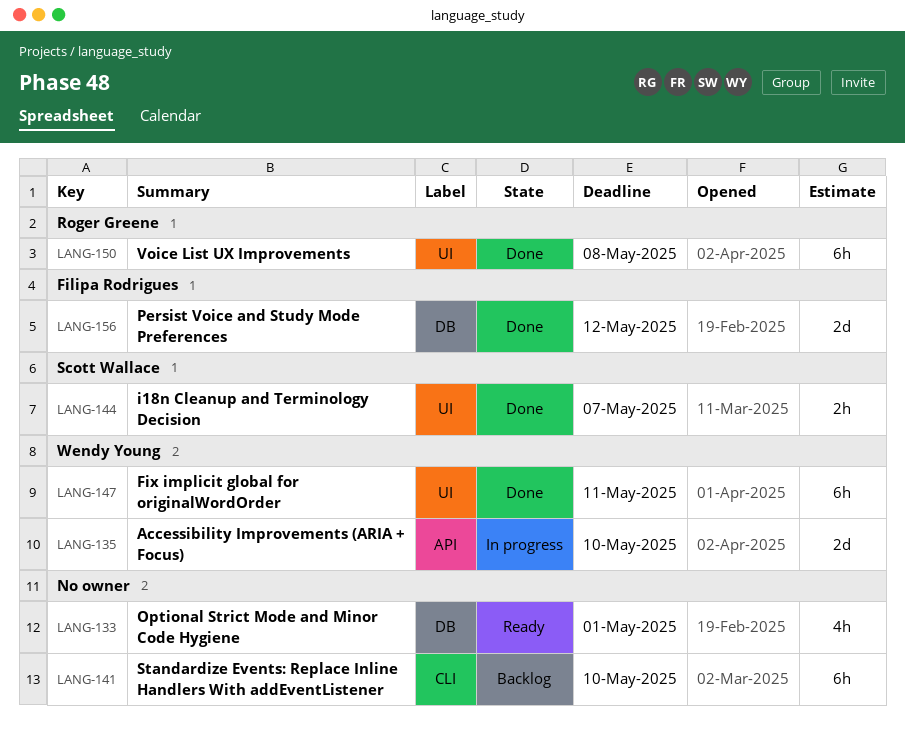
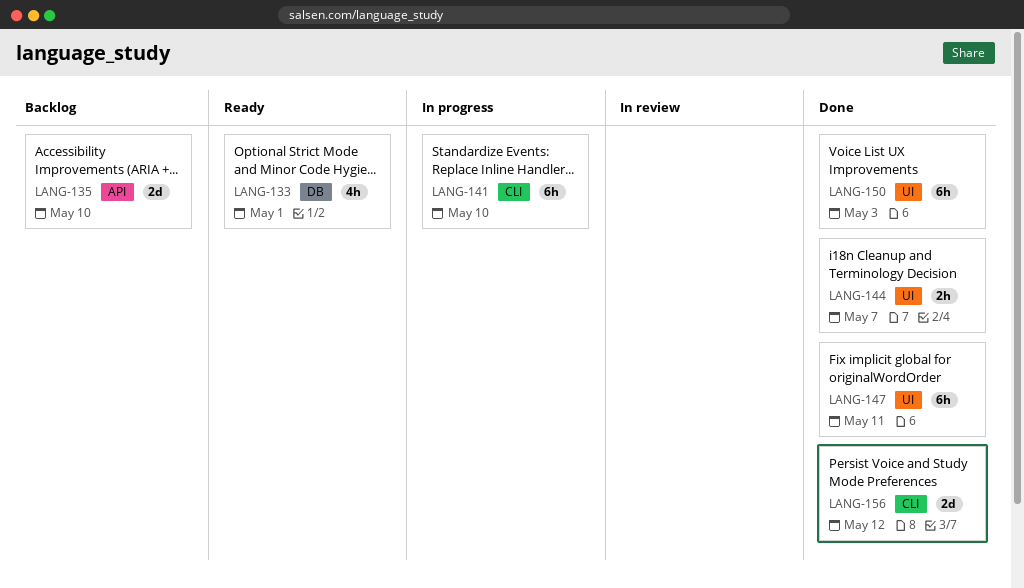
LANG-135, status: In progress -> Backlog
LANG-141, status: Backlog -> In progress
LANG-150, due: May 8 -> May 3
LANG-156, label: DB -> CLI

